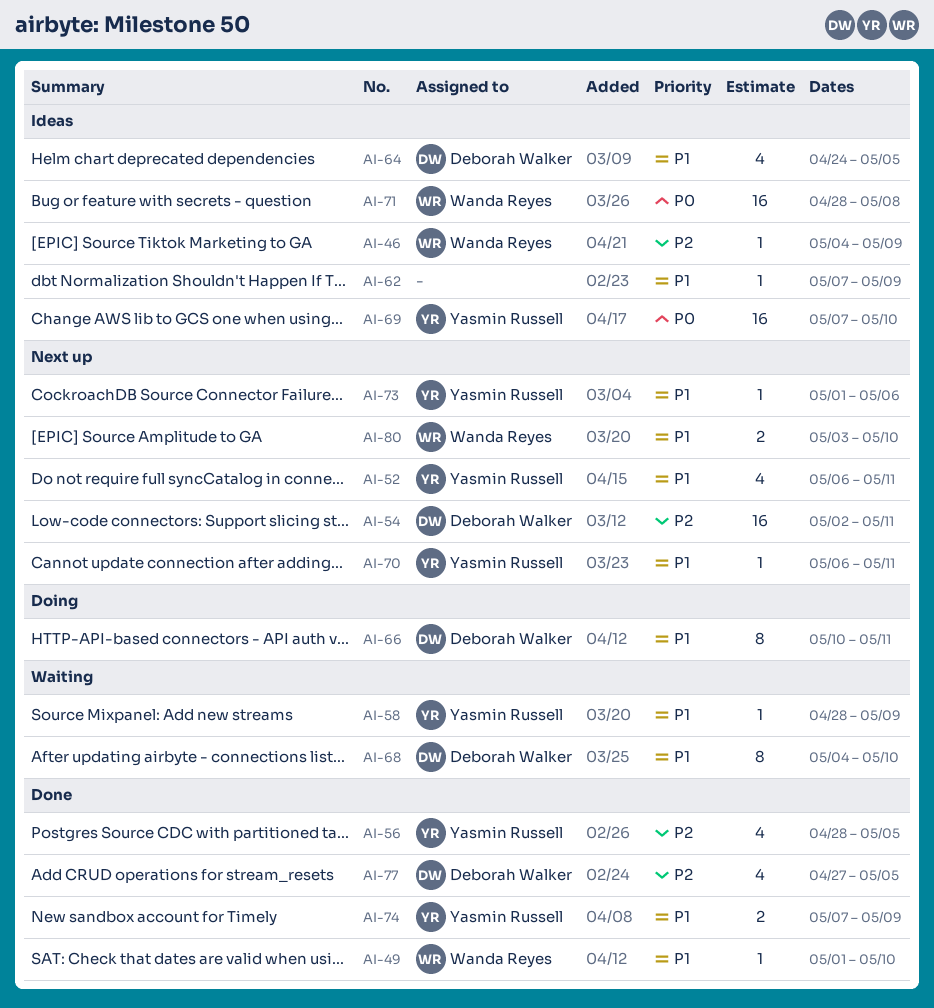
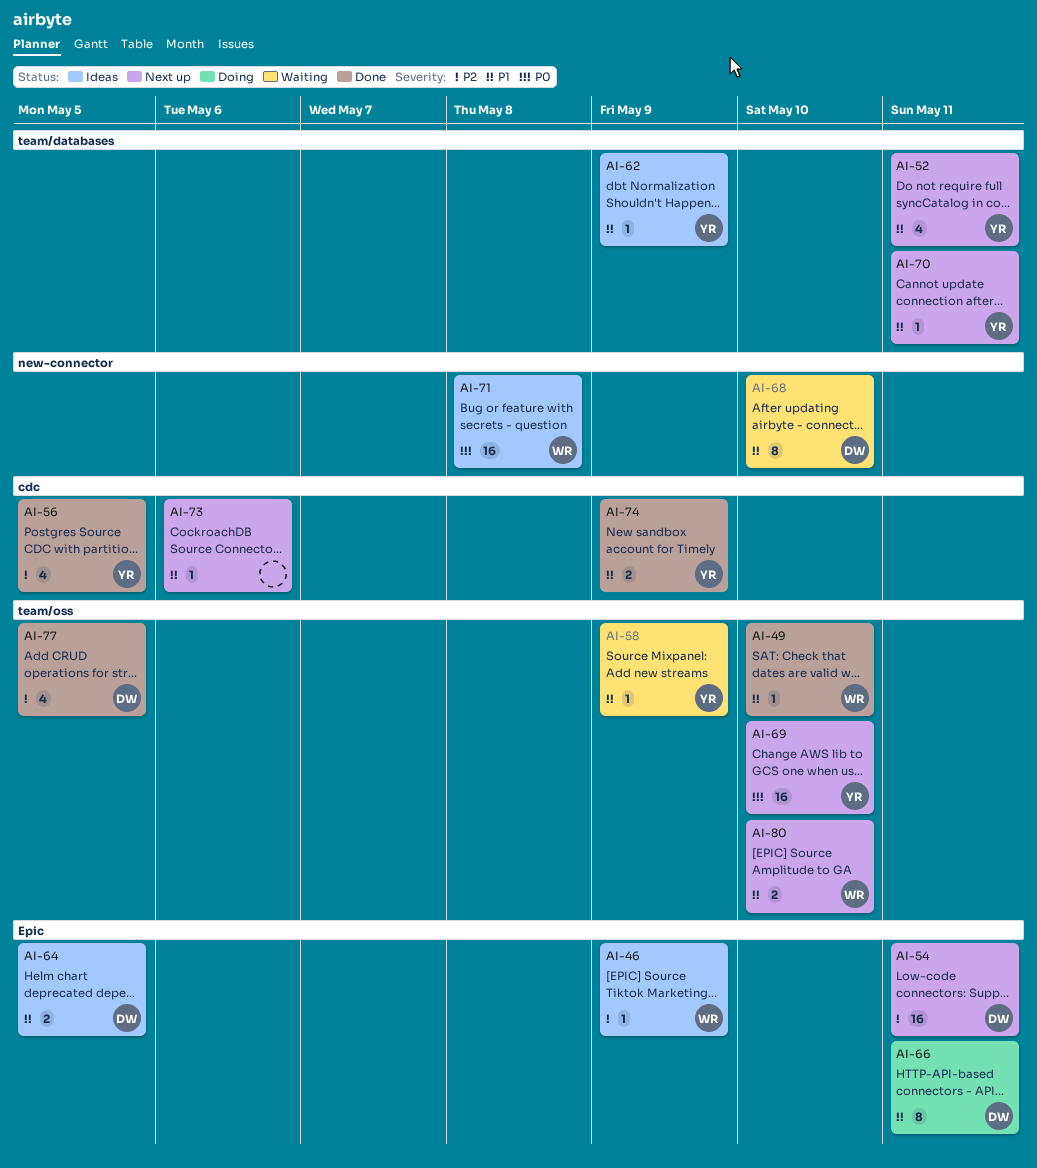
AI-62, owner: none -> Yasmin Russell
AI-64, estimate: 4 -> 2
AI-69, status: Ideas -> Next up
AI-73, owner: Yasmin Russell -> none

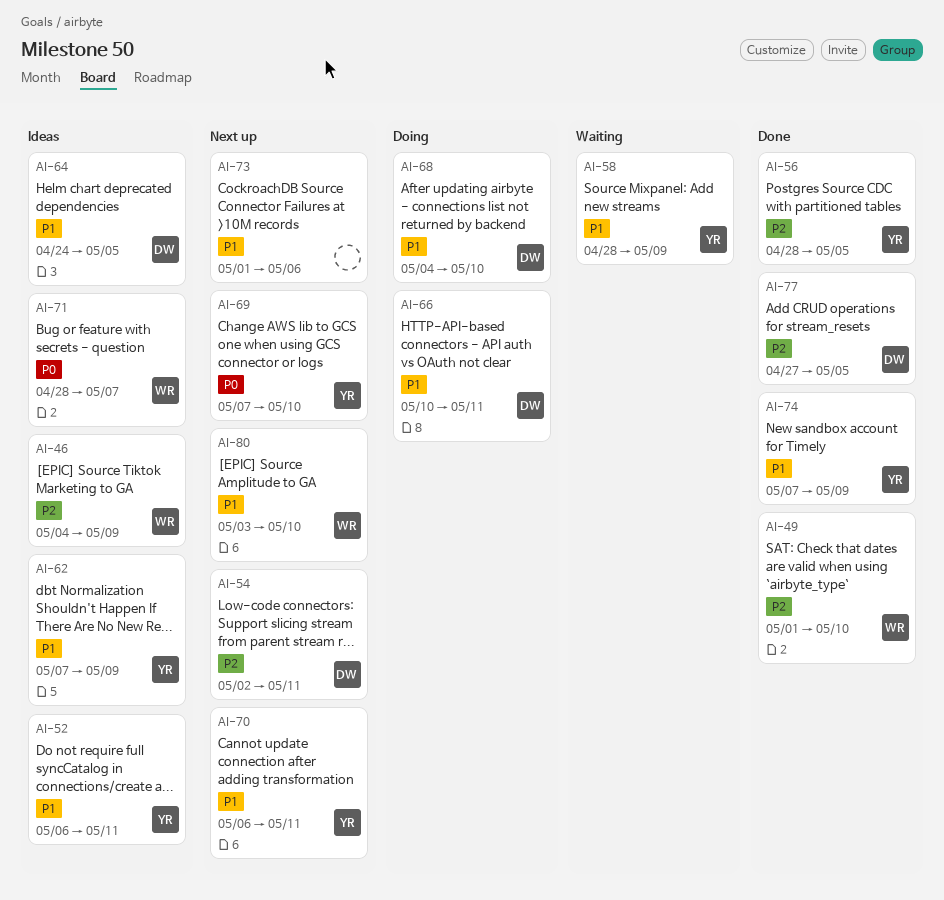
AI-49, priority: P1 -> P2
AI-52, status: Next up -> Ideas
AI-68, status: Waiting -> Doing
AI-71, due: May 8 -> May 7

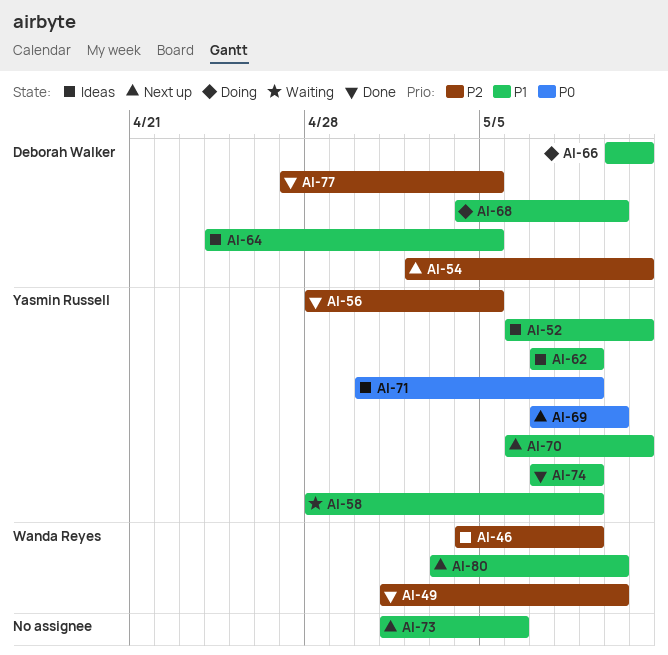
AI-71, owner: Wanda Reyes -> Yasmin Russell
AI-71, start: Apr 28 -> Apr 30
AI-71, due: May 7 -> May 9

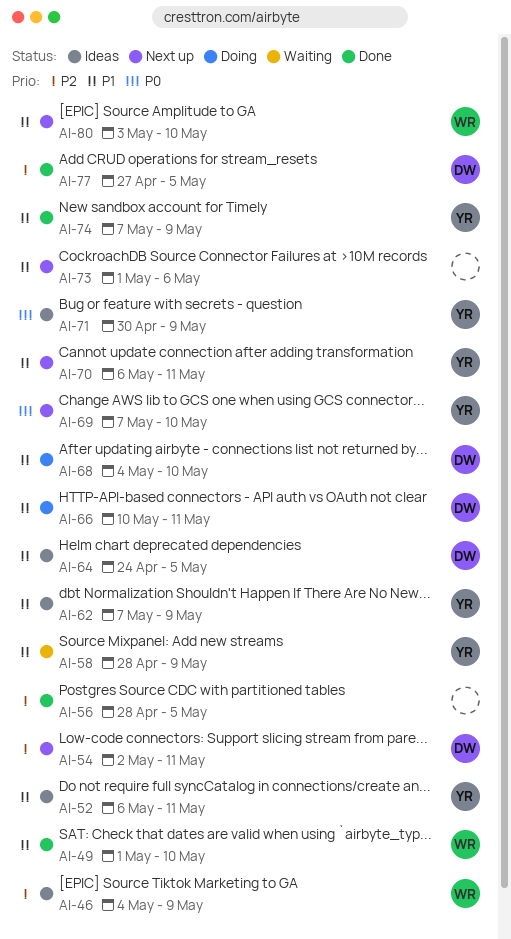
AI-49, priority: P2 -> P1
AI-56, owner: Yasmin Russell -> none

